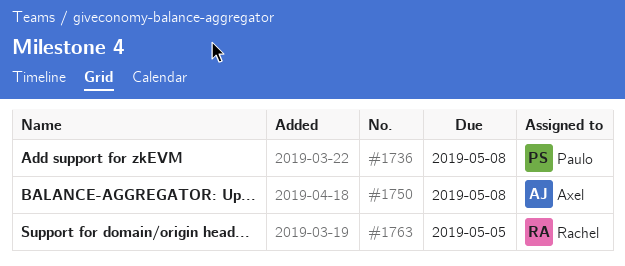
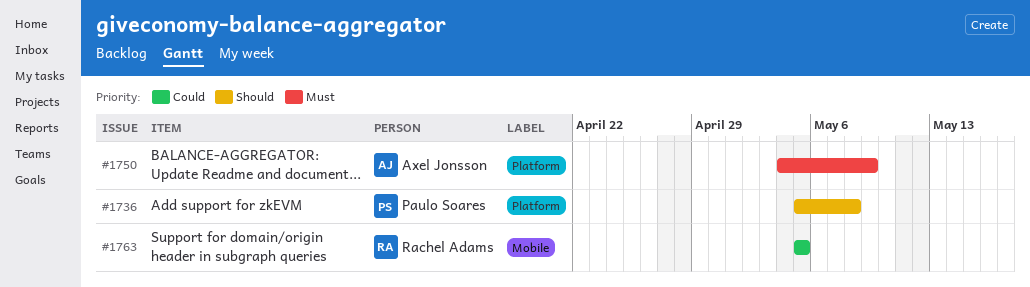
#1750, due: May 8 -> May 9

